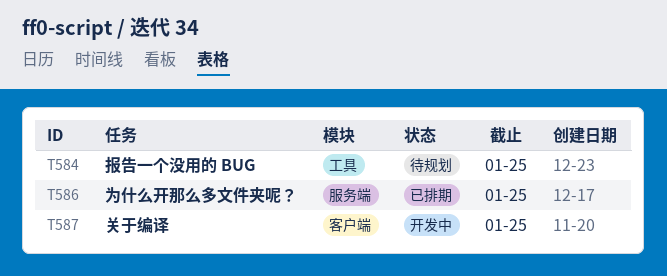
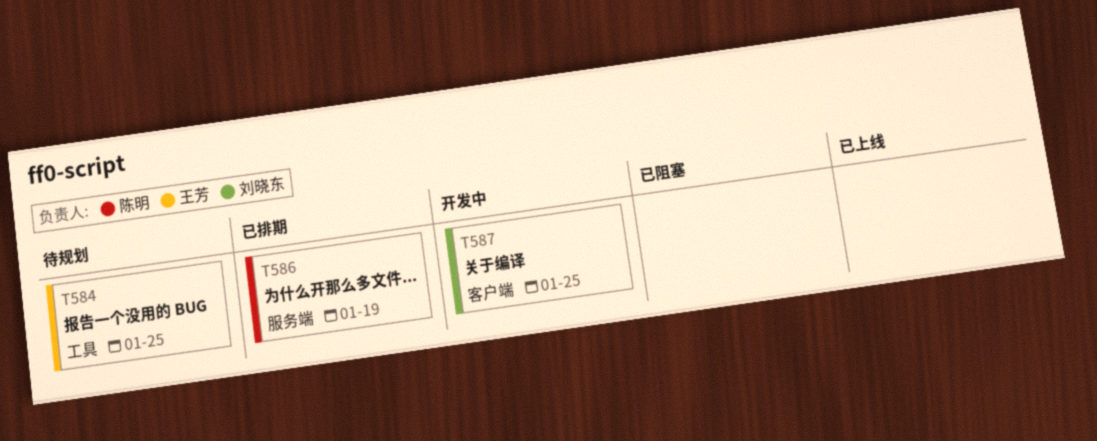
T586, due: Jan 25 -> Jan 19

